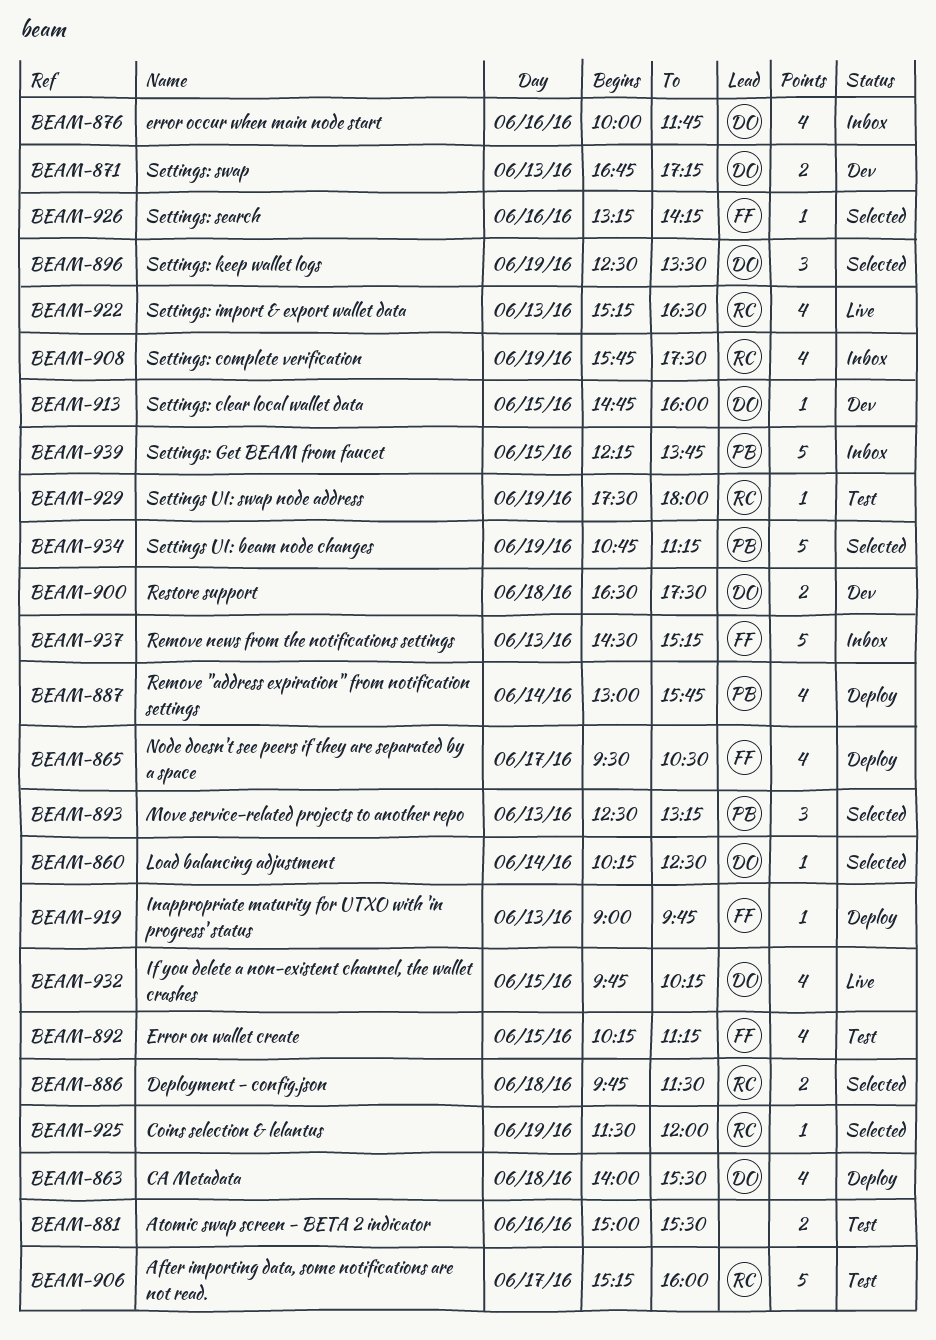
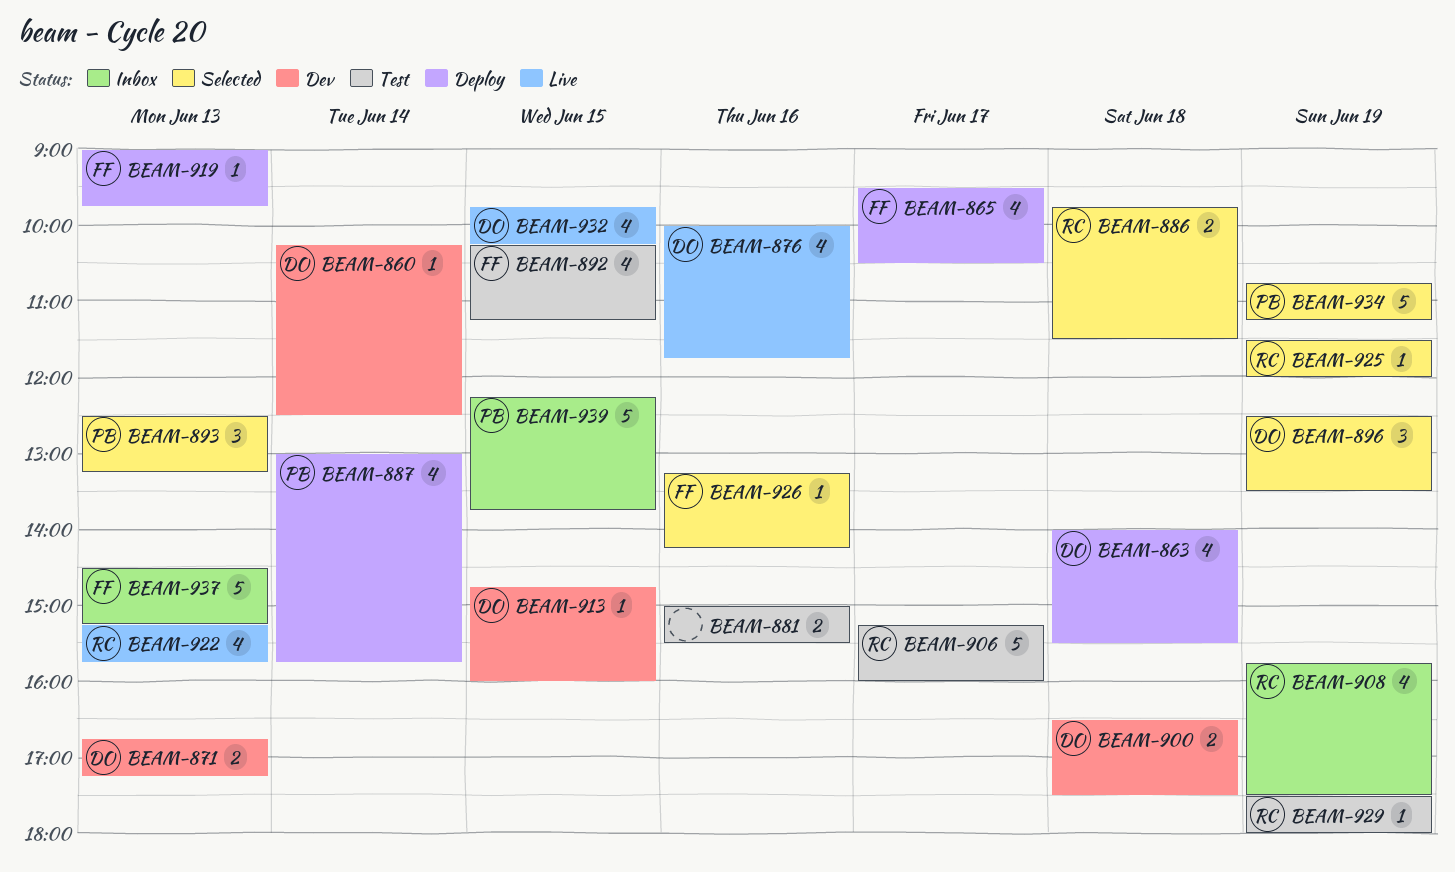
BEAM-860, status: Selected -> Dev
BEAM-876, status: Inbox -> Live
BEAM-922, ends: 16:30 -> 15:45

